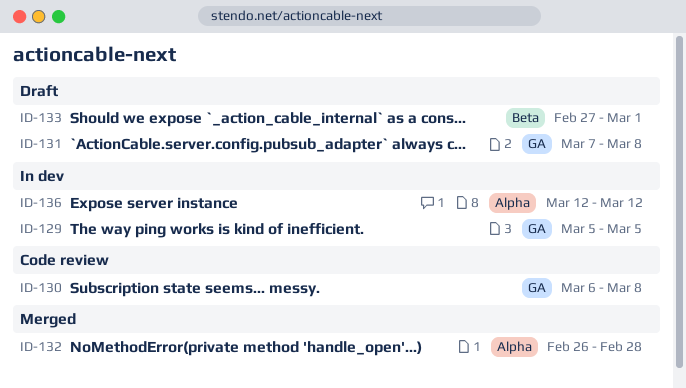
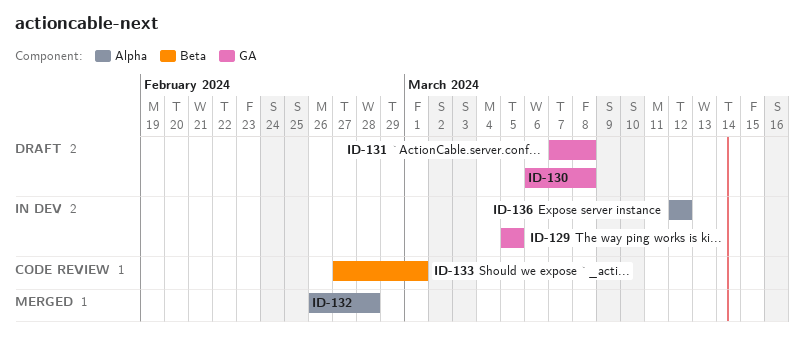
ID-130, status: Code review -> Draft
ID-133, status: Draft -> Code review

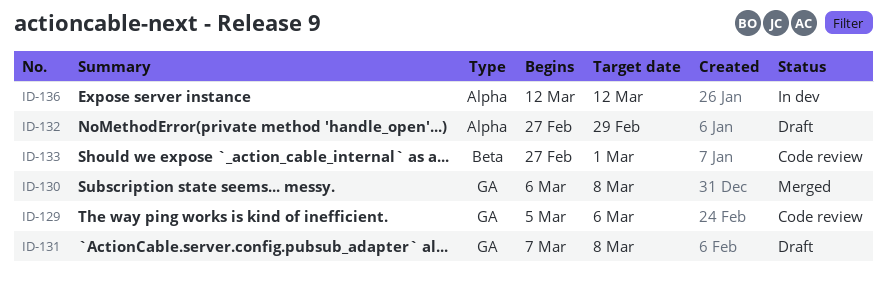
ID-129, status: In dev -> Code review
ID-129, due: Mar 5 -> Mar 6
ID-130, status: Draft -> Merged
ID-132, status: Merged -> Draft
ID-132, start: Feb 26 -> Feb 27
ID-132, due: Feb 28 -> Feb 29

